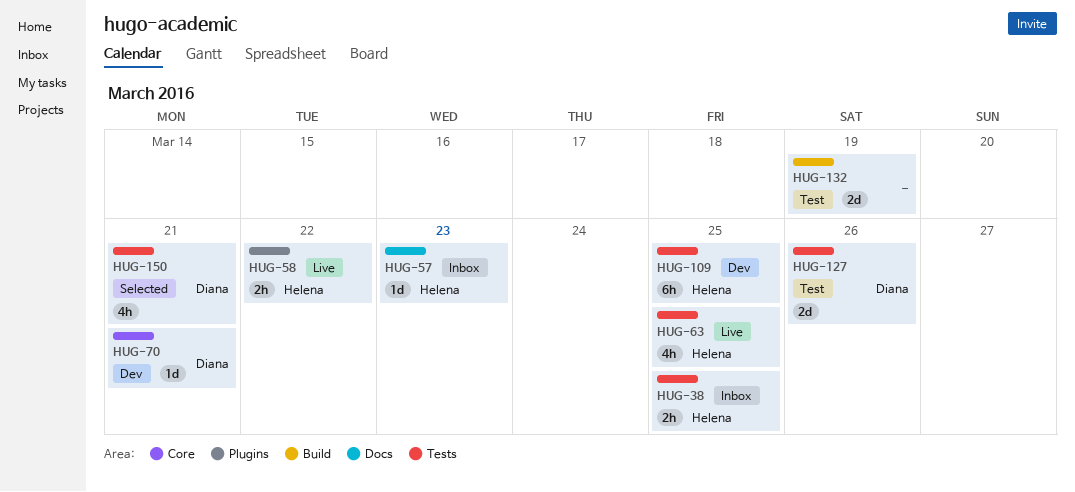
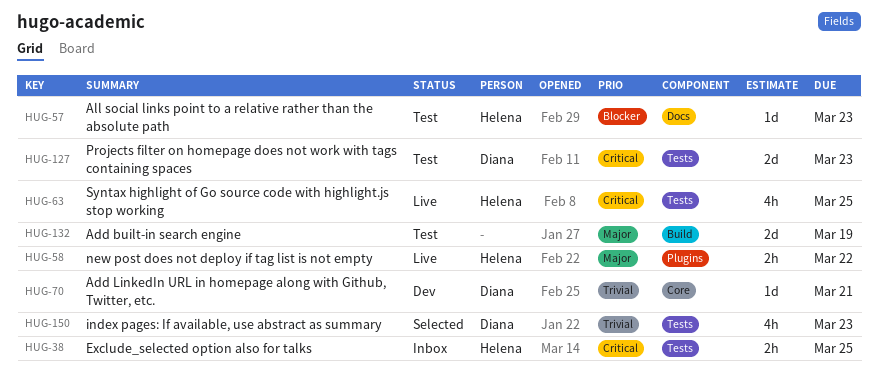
HUG-57, status: Inbox -> Test
HUG-109: present -> none
HUG-127, due: Mar 26 -> Mar 23
HUG-150, due: Mar 21 -> Mar 23

